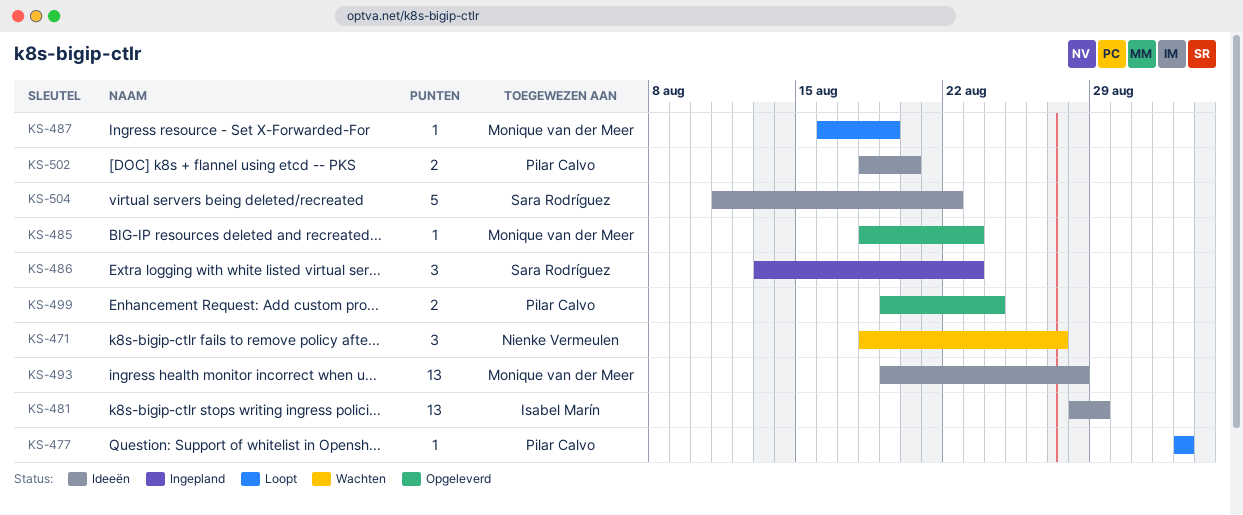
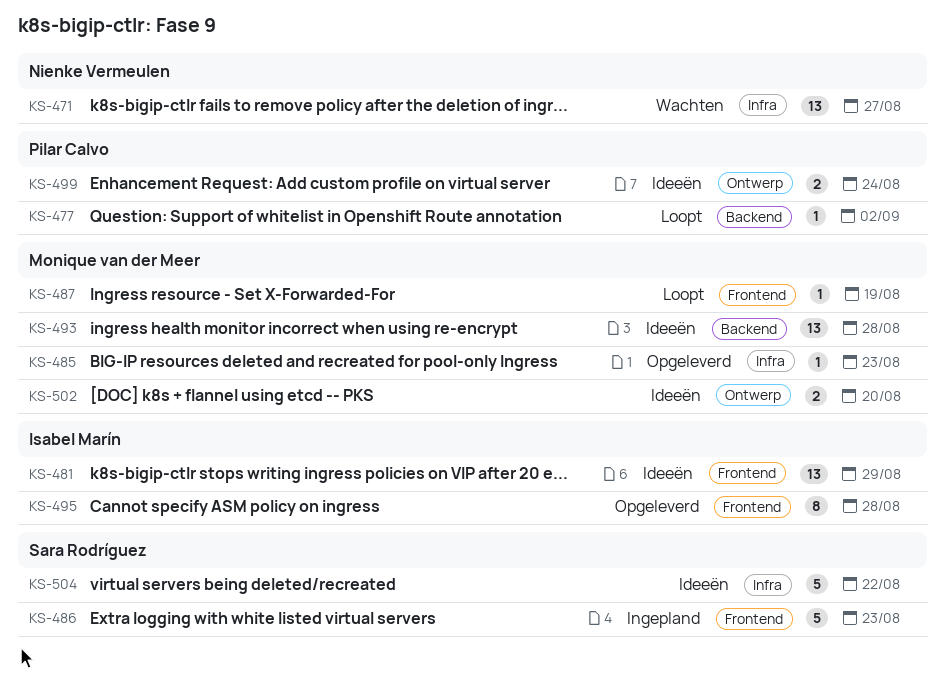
KS-471, estimate: 3 -> 13
KS-486, estimate: 3 -> 5
KS-495: none -> present
KS-499, status: Opgeleverd -> Ideeën
KS-502, owner: Pilar Calvo -> Monique van der Meer

